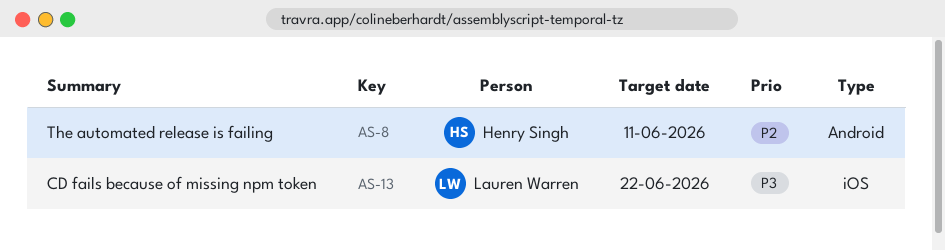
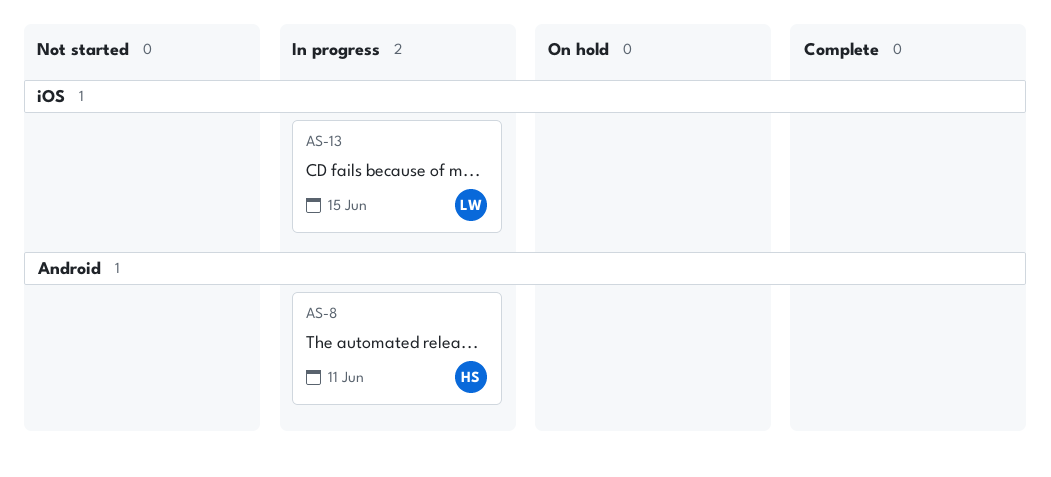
AS-13, due: Jun 22 -> Jun 15

